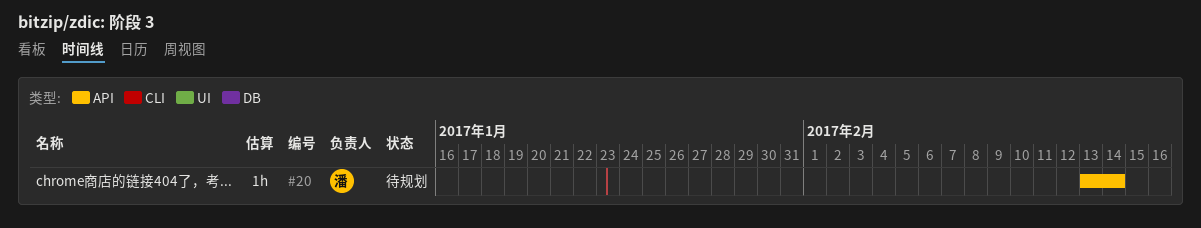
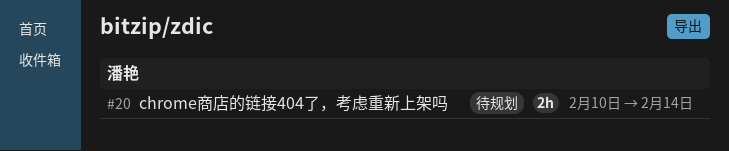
#20, estimate: 1h -> 2h
#20, start: Feb 13 -> Feb 10

